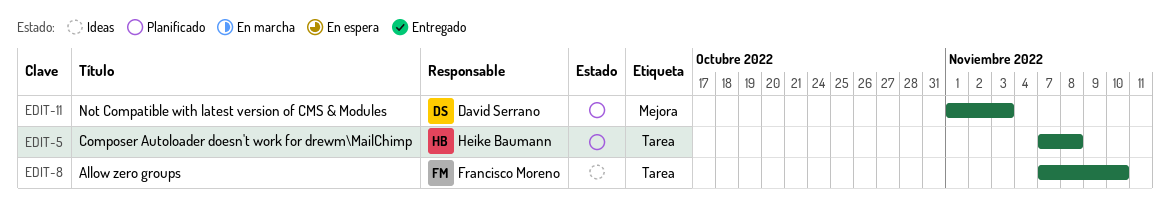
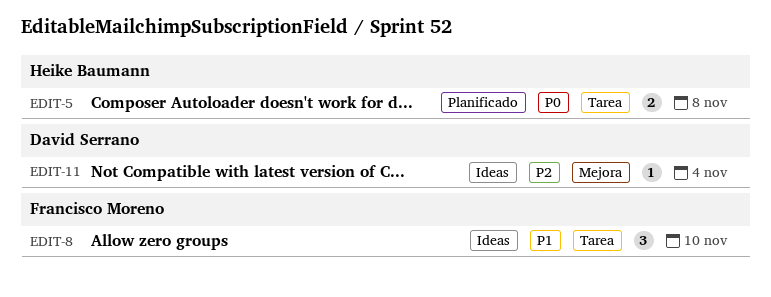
EDIT-11, status: Planificado -> Ideas
EDIT-11, due: Nov 3 -> Nov 4

